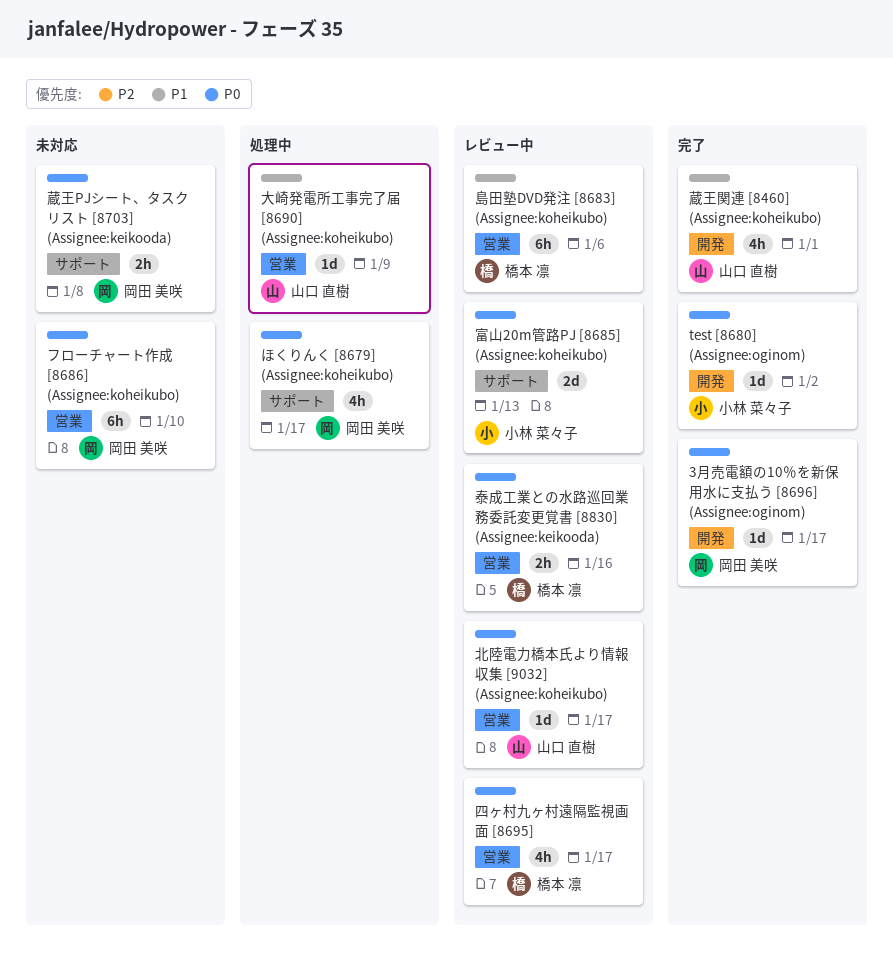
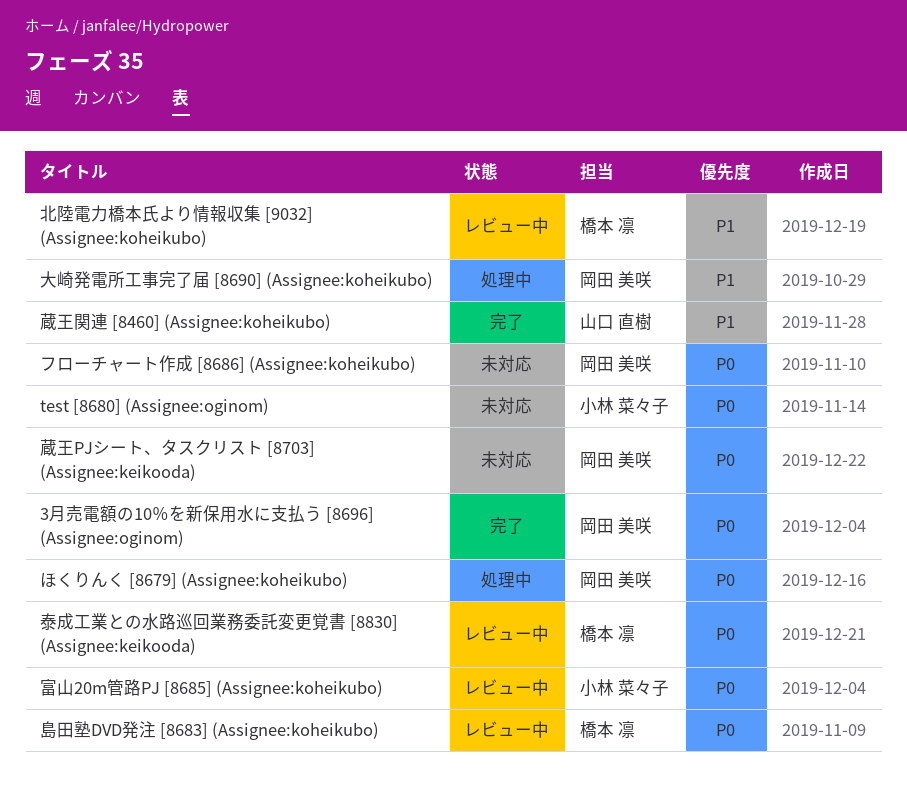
test [8680] (Assignee:oginom), status: 完了 -> 未対応
北陸電力橋本氏より情報収集 [9032] (Assignee:koheikubo), owner: 山口 直樹 -> 橋本 凛
北陸電力橋本氏より情報収集 [9032] (Assignee:koheikubo), priority: P0 -> P1
四ヶ村九ヶ村遠隔監視画面 [8695]: present -> none
大崎発電所工事完了届 [8690] (Assignee:koheikubo), owner: 山口 直樹 -> 岡田 美咲
島田塾DVD発注 [8683] (Assignee:koheikubo), priority: P1 -> P0

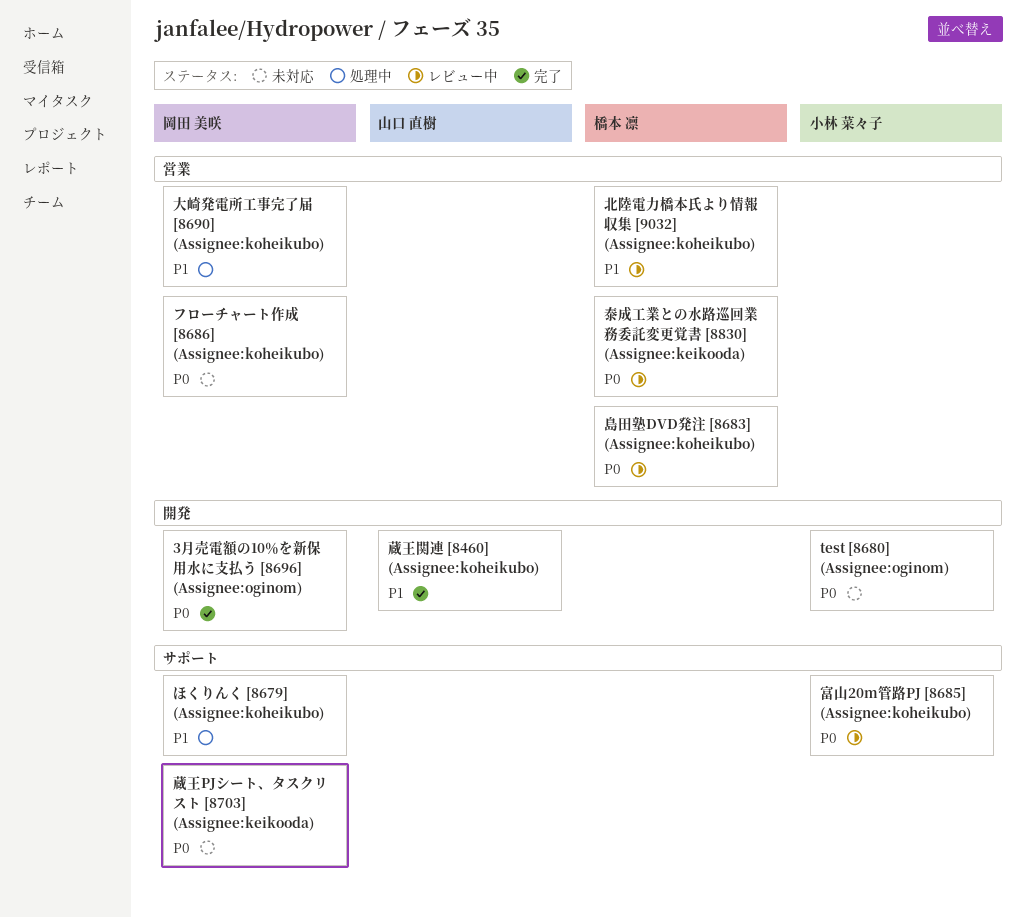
ほくりんく [8679] (Assignee:koheikubo), priority: P0 -> P1

